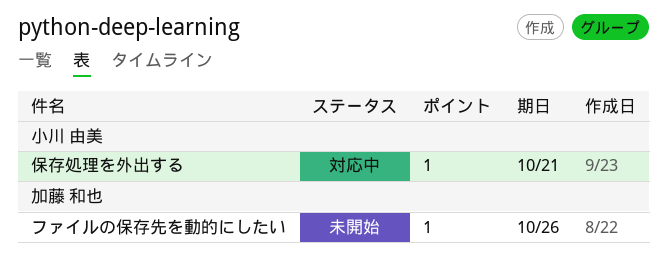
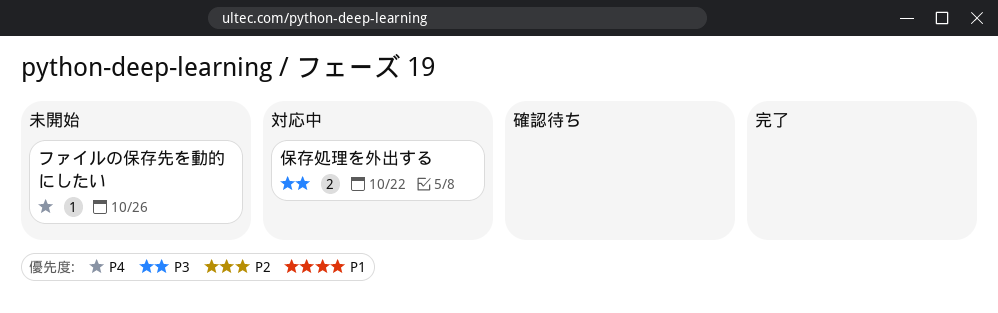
保存処理を外出する, estimate: 1 -> 2
保存処理を外出する, due: Oct 21 -> Oct 22

